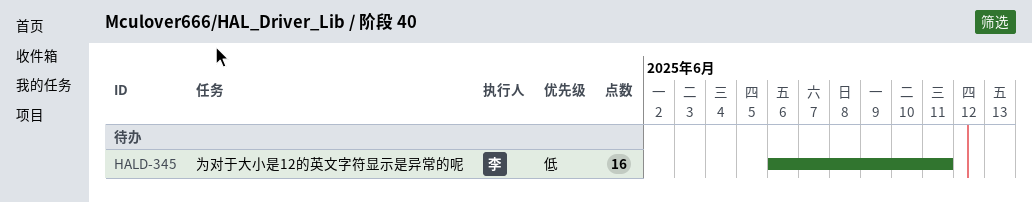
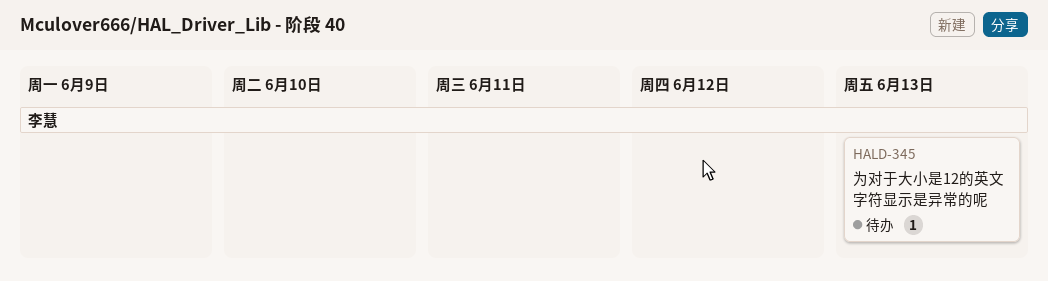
HALD-345, estimate: 16 -> 1
HALD-345, due: Jun 11 -> Jun 13

